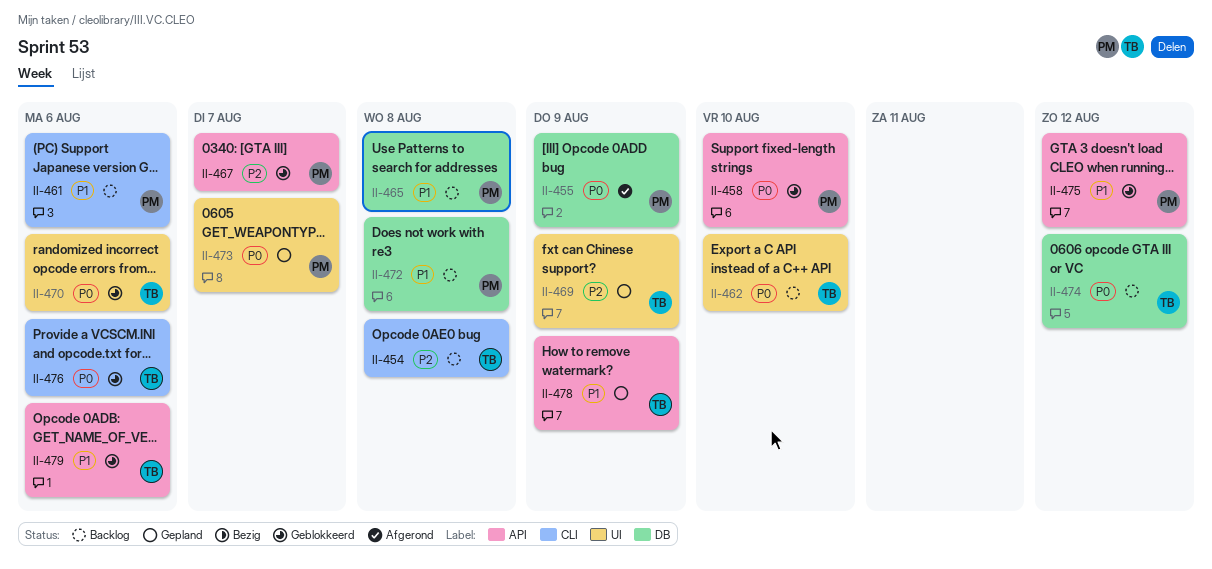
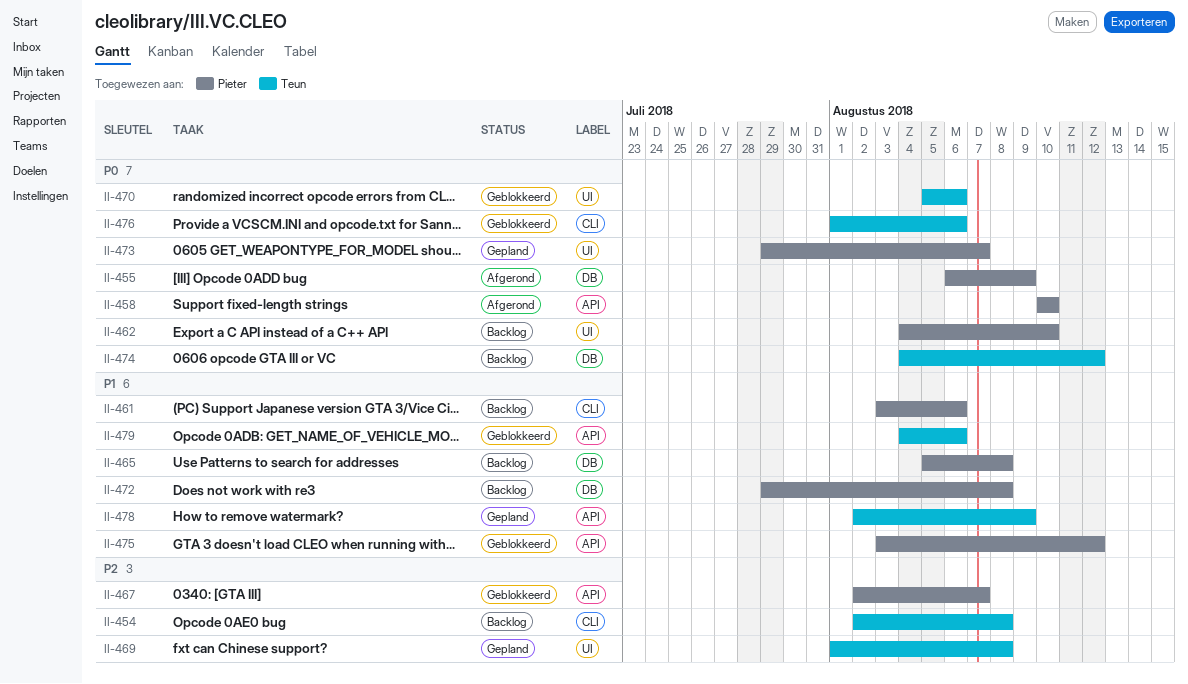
II-458, status: Geblokkeerd -> Afgerond
II-462, owner: Teun -> Pieter
II-469, due: Aug 9 -> Aug 8

